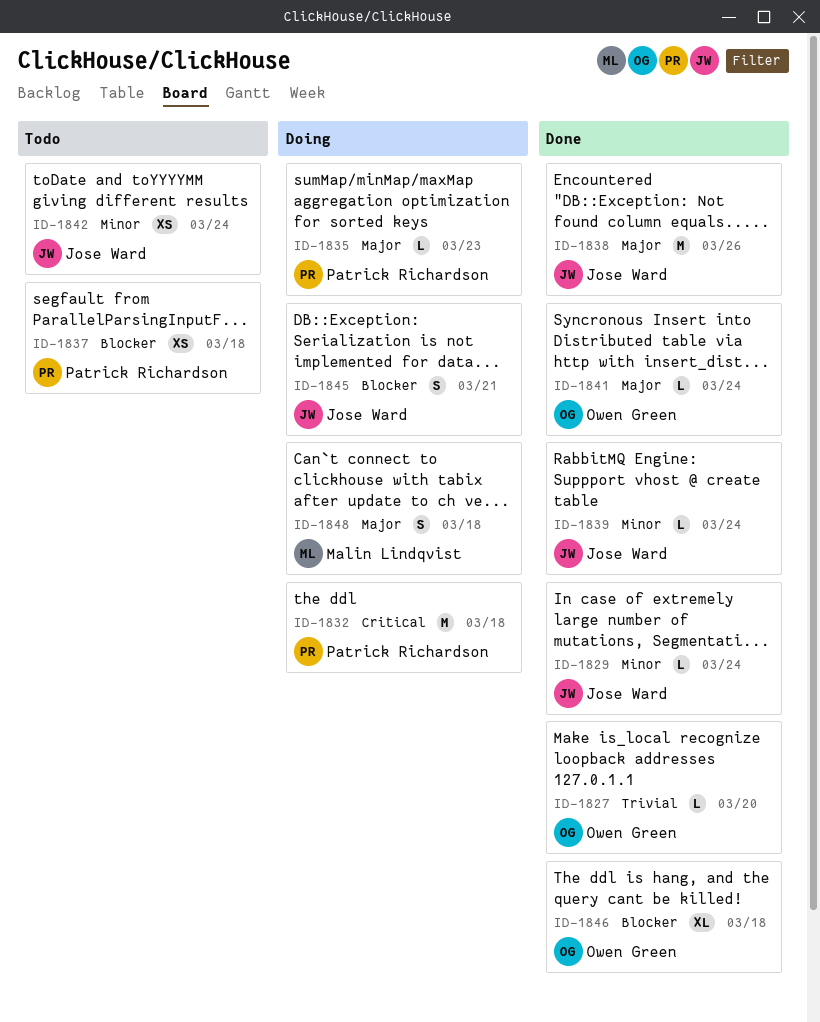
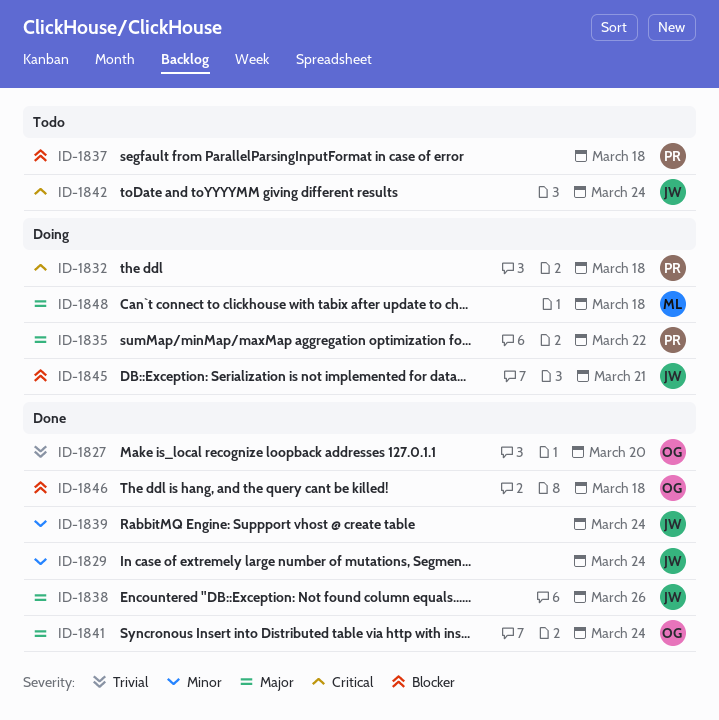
ID-1835, due: Mar 23 -> Mar 22
ID-1842, priority: Minor -> Critical

